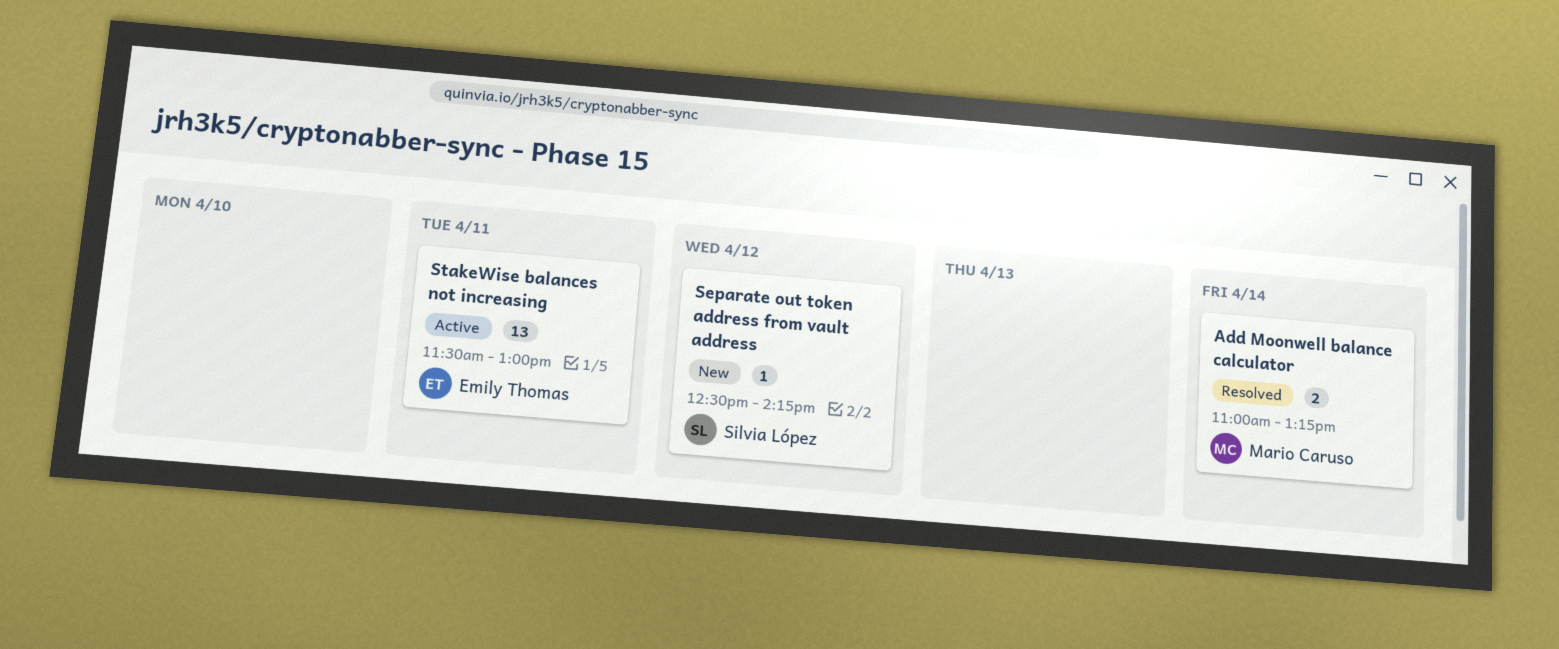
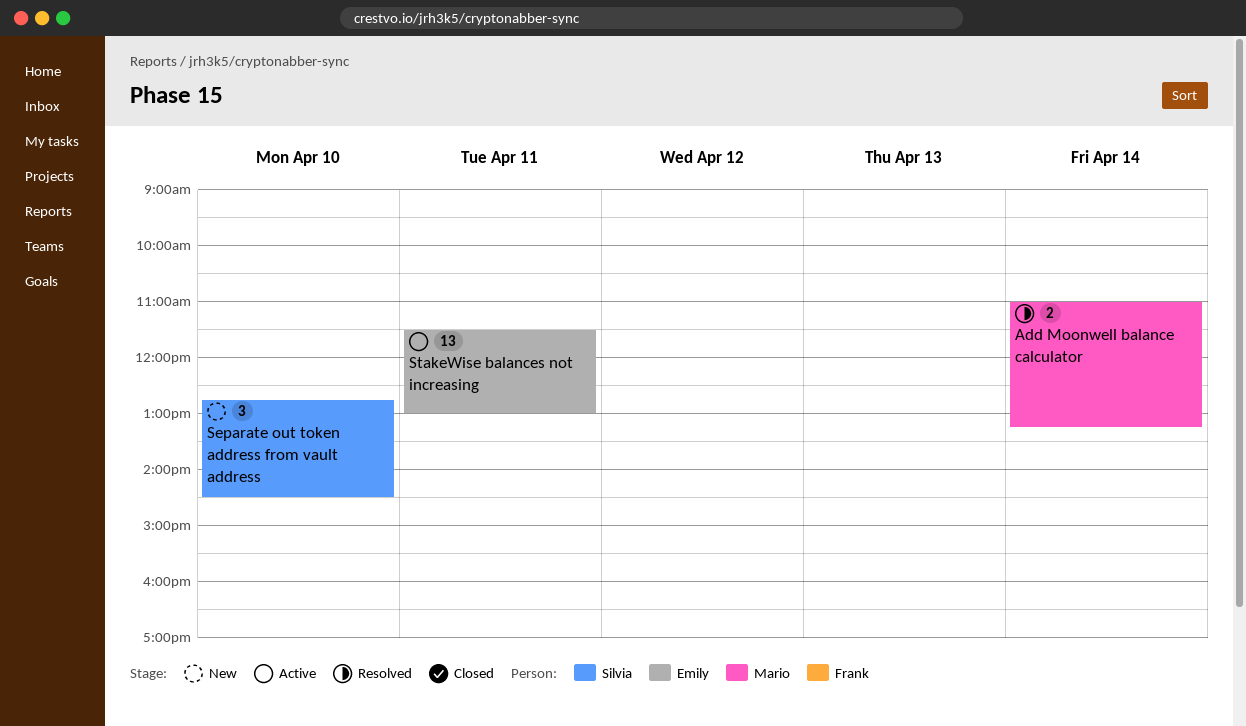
Separate out token address from vault address, estimate: 1 -> 3
Separate out token address from vault address, day: Apr 12 -> Apr 10
Separate out token address from vault address, begins: 12:30 -> 12:45
Separate out token address from vault address, ends: 14:15 -> 14:30

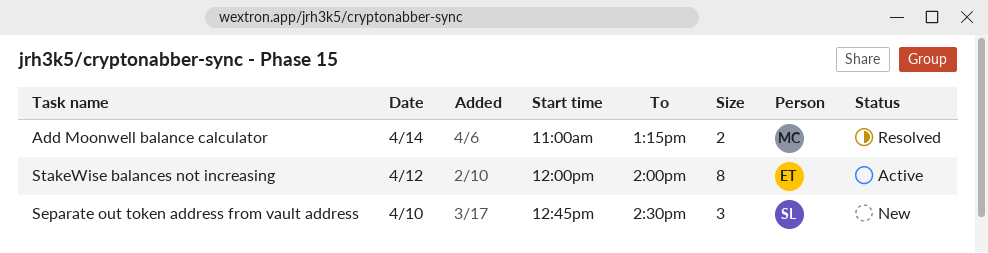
StakeWise balances not increasing, estimate: 13 -> 8
StakeWise balances not increasing, day: Apr 11 -> Apr 12
StakeWise balances not increasing, begins: 11:30 -> 12:00
StakeWise balances not increasing, ends: 13:00 -> 14:00

